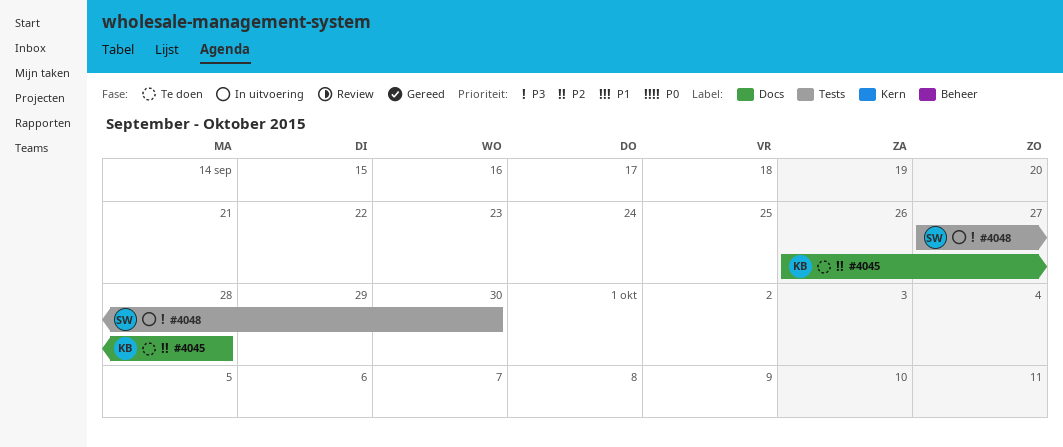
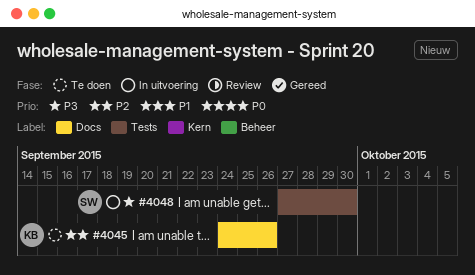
#4045, start: Sep 26 -> Sep 24
#4045, due: Sep 28 -> Sep 26

